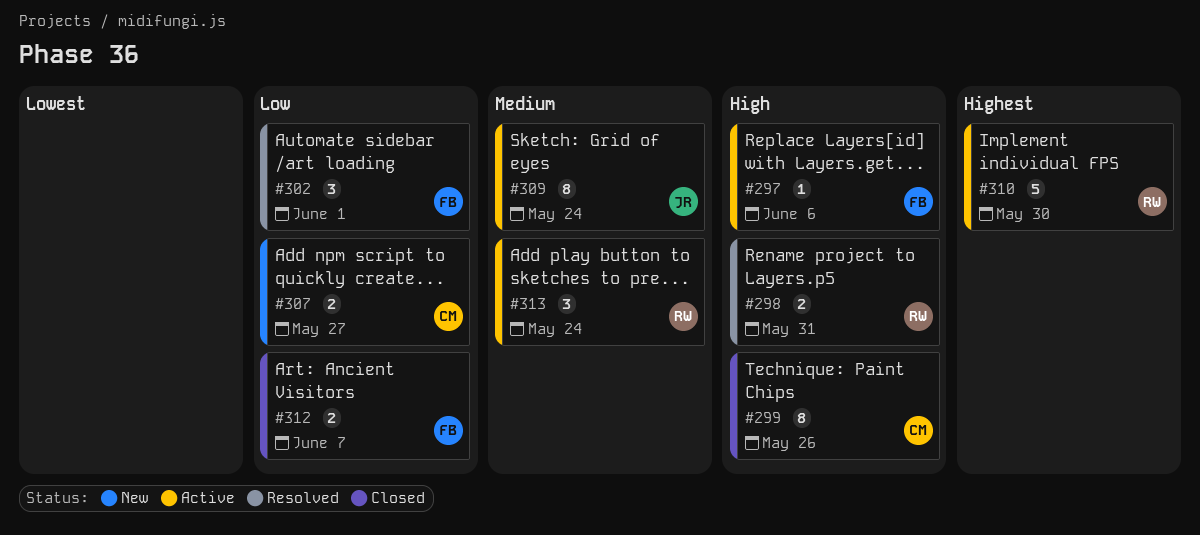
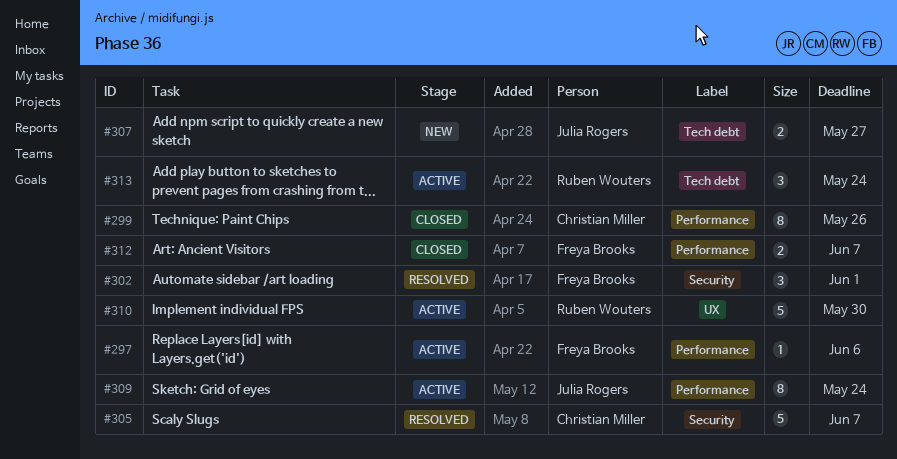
#298: present -> none
#305: none -> present
#307, owner: Christian Miller -> Julia Rogers

